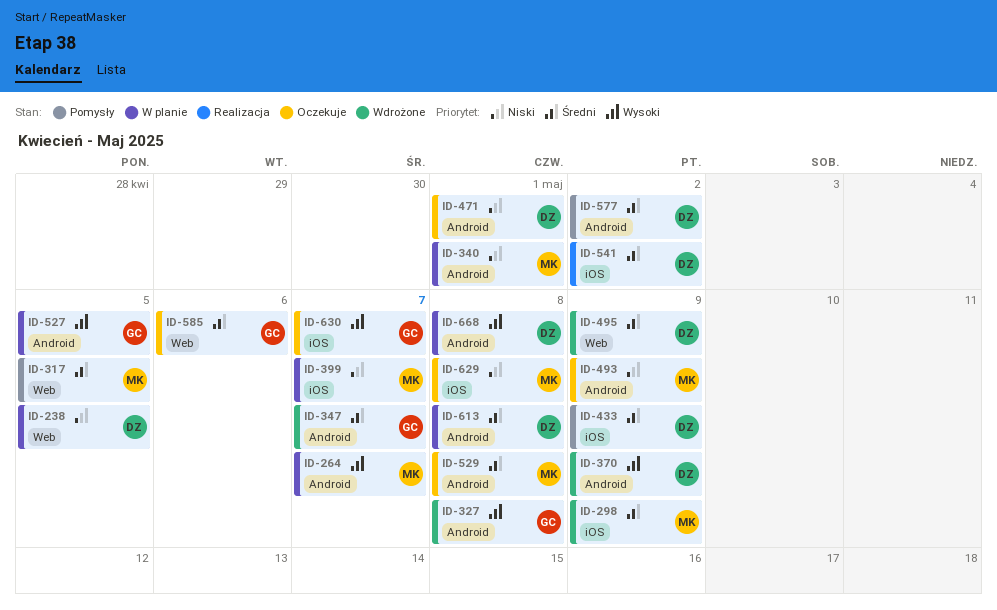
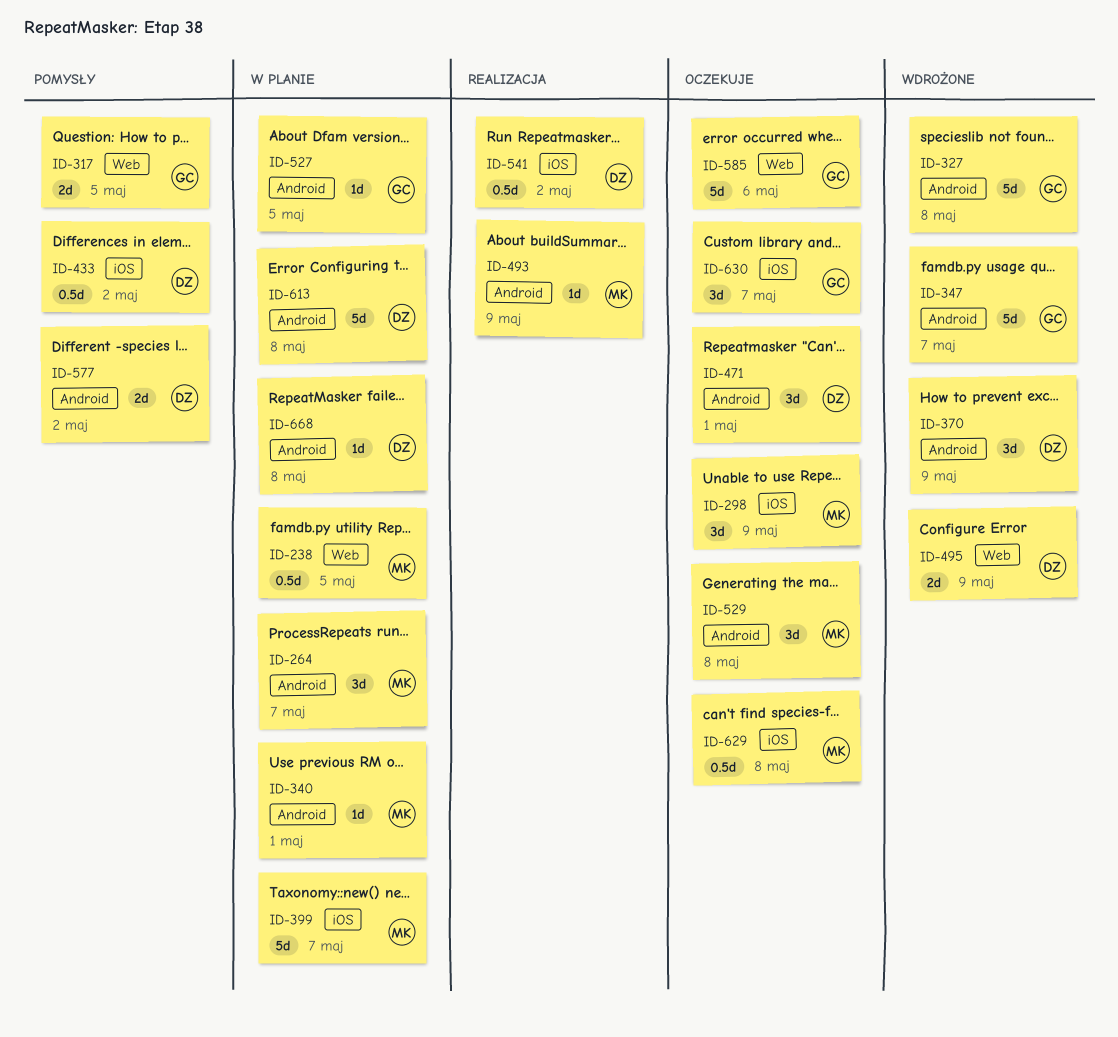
ID-238, owner: DZ -> MK
ID-298, status: Wdrożone -> Oczekuje
ID-317, owner: MK -> GC
ID-433, due: May 9 -> May 2
ID-493, status: Oczekuje -> Realizacja

